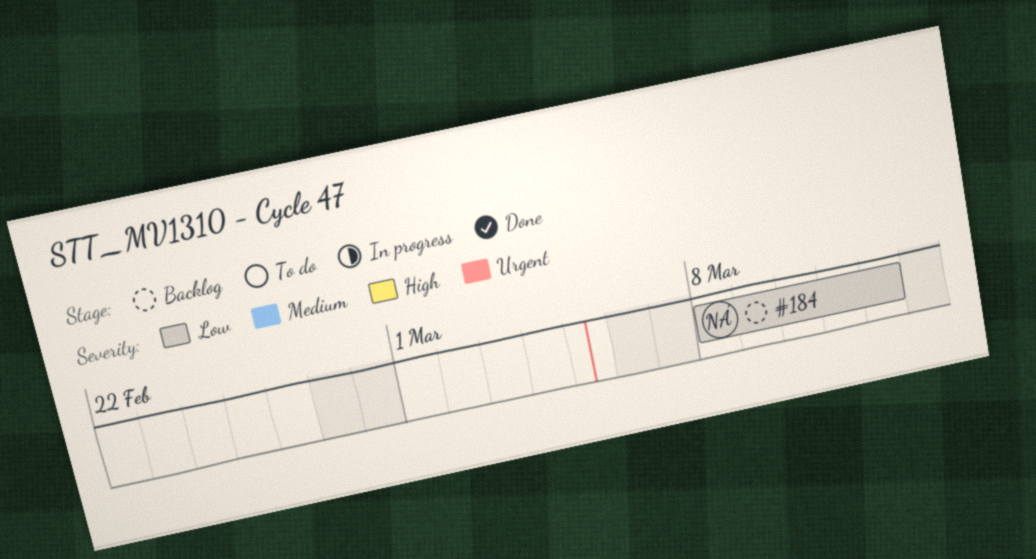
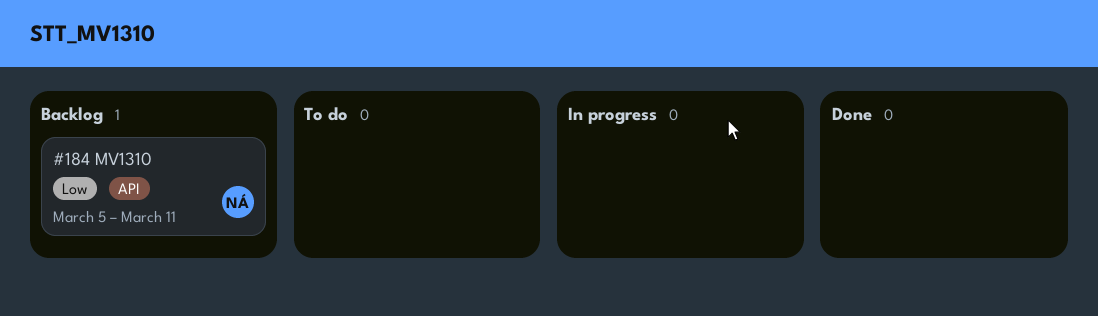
#184, start: Mar 8 -> Mar 5
#184, due: Mar 12 -> Mar 11

